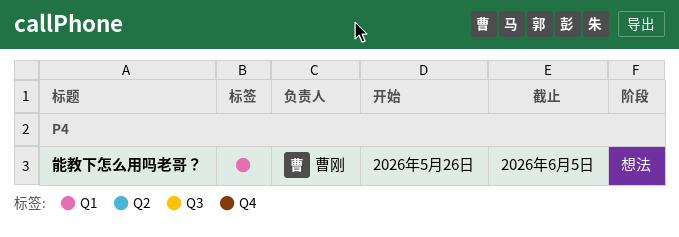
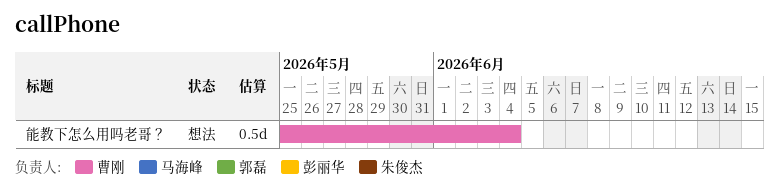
能教下怎么用吗老哥？, start: May 26 -> May 25
能教下怎么用吗老哥？, due: Jun 5 -> Jun 4

